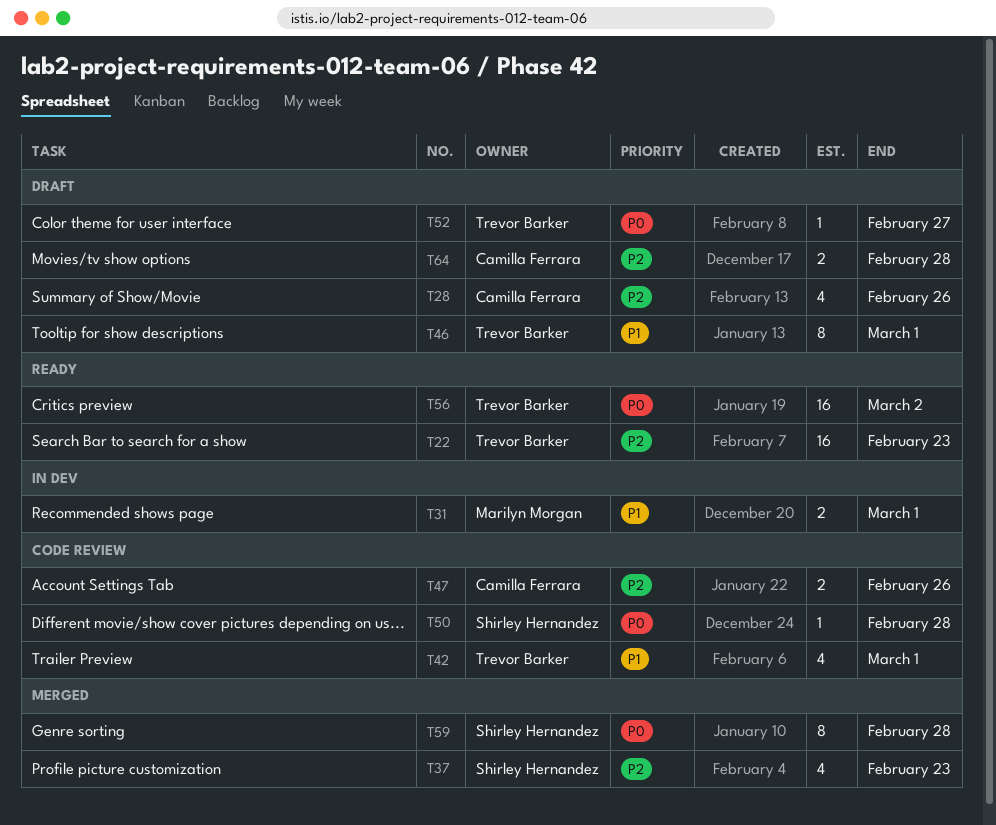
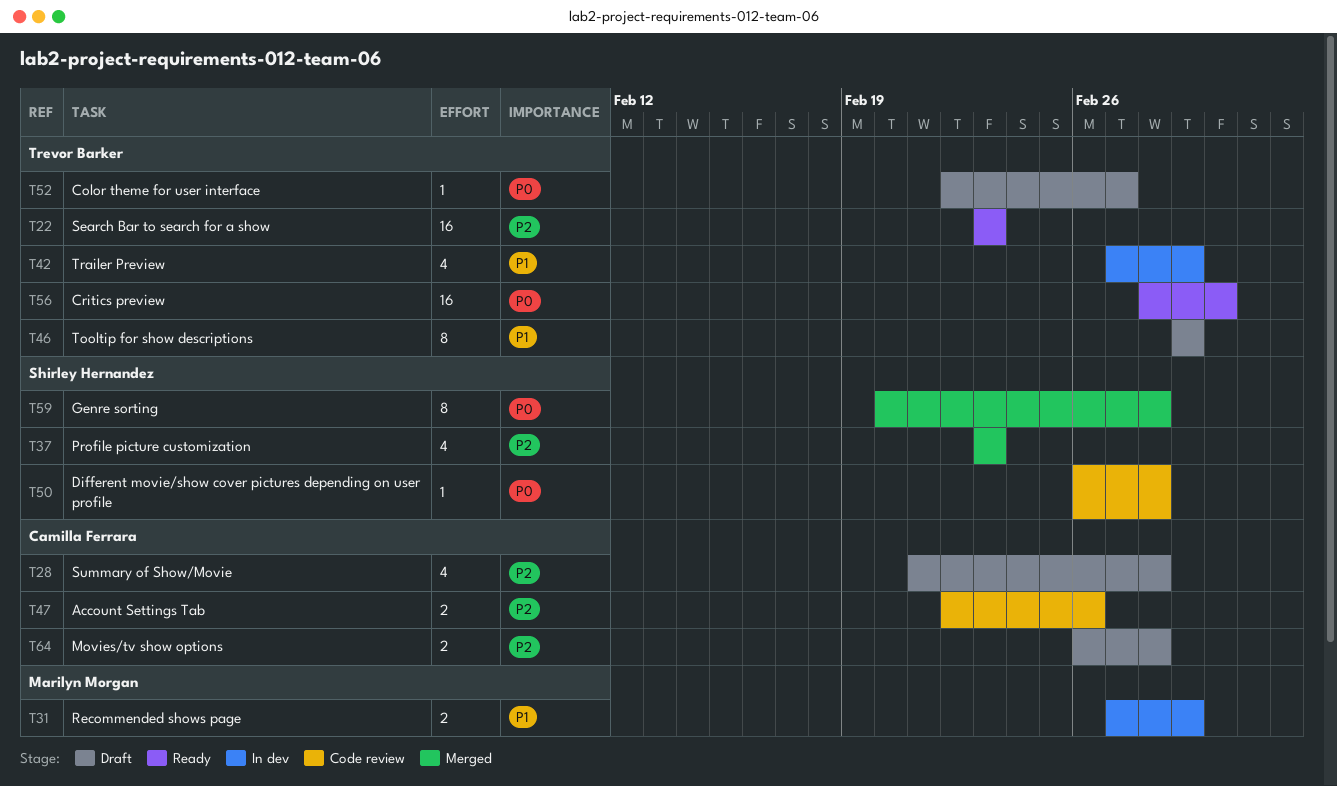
T28, due: Feb 26 -> Feb 28
T42, status: Code review -> In dev

